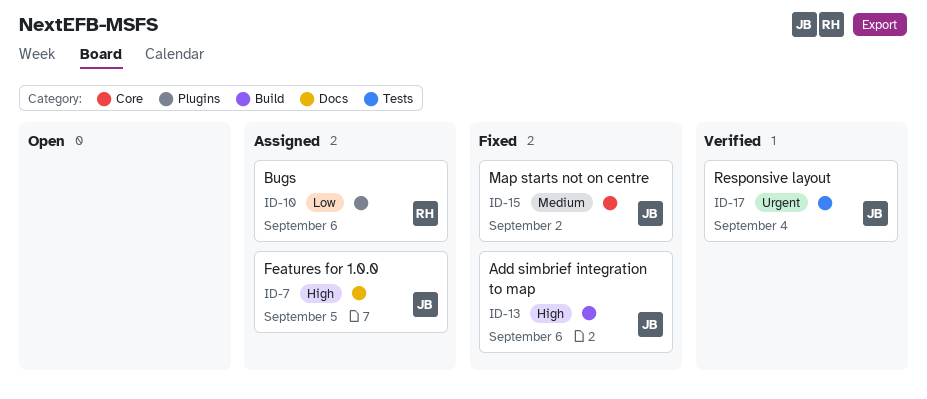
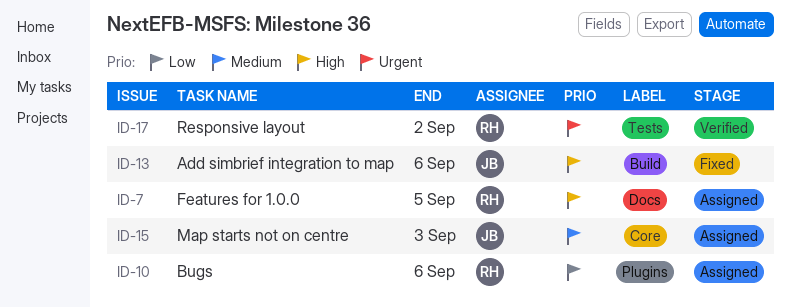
ID-7, owner: JB -> RH
ID-15, status: Fixed -> Assigned
ID-15, due: Sep 2 -> Sep 3
ID-17, owner: JB -> RH
ID-17, due: Sep 4 -> Sep 2

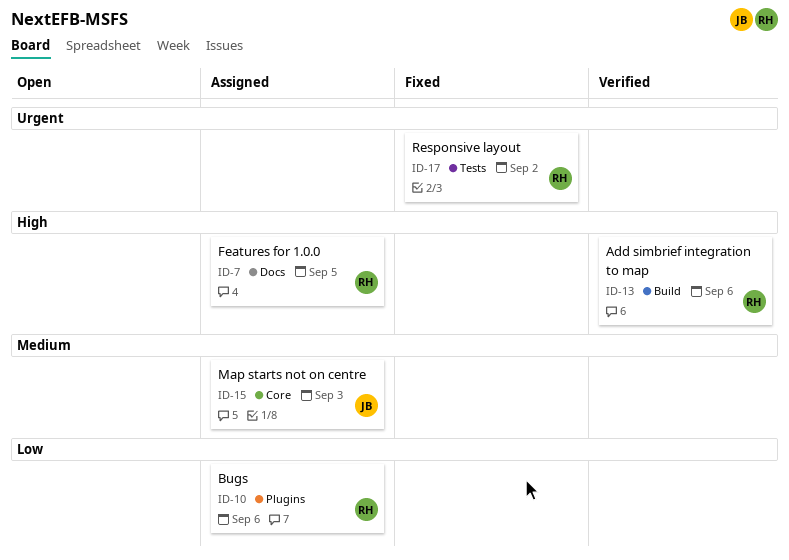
ID-13, status: Fixed -> Verified
ID-13, owner: JB -> RH
ID-17, status: Verified -> Fixed

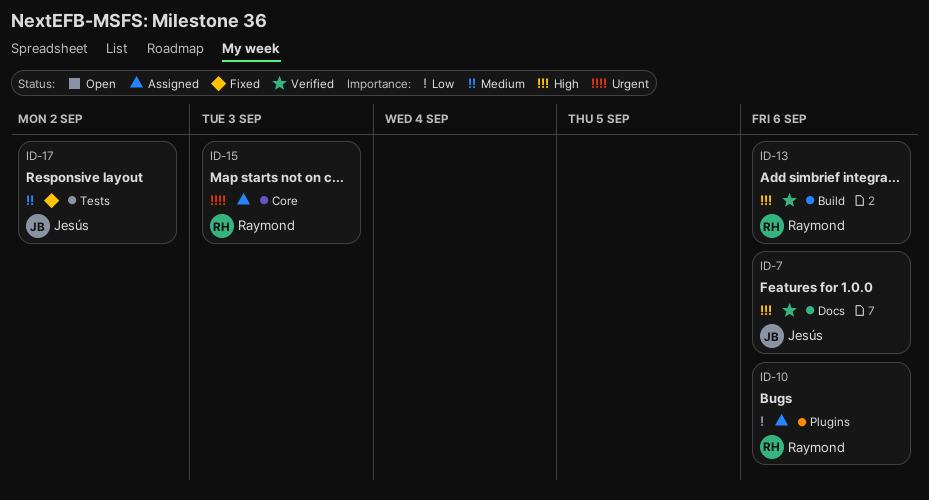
ID-7, status: Assigned -> Verified
ID-7, owner: Raymond -> Jesús
ID-7, due: Sep 5 -> Sep 6
ID-15, owner: Jesús -> Raymond
ID-15, priority: Medium -> Urgent
ID-17, owner: Raymond -> Jesús
ID-17, priority: Urgent -> Medium

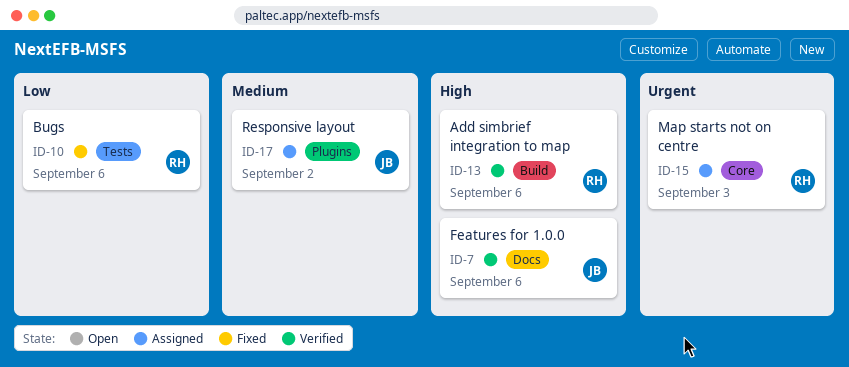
ID-10, status: Assigned -> Fixed
ID-10, label: Plugins -> Tests
ID-17, status: Fixed -> Assigned
ID-17, label: Tests -> Plugins

